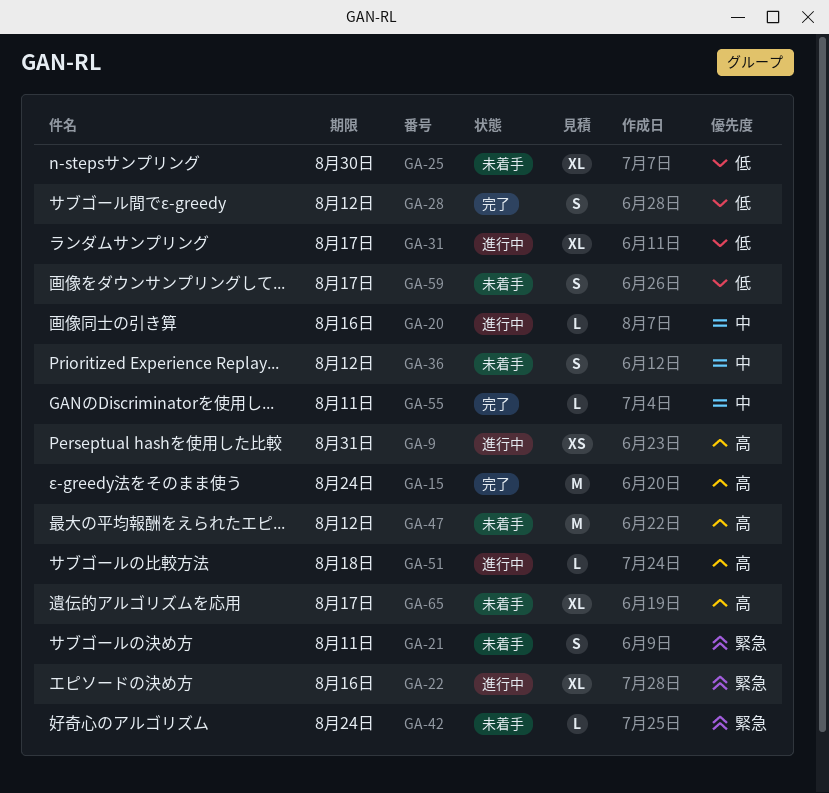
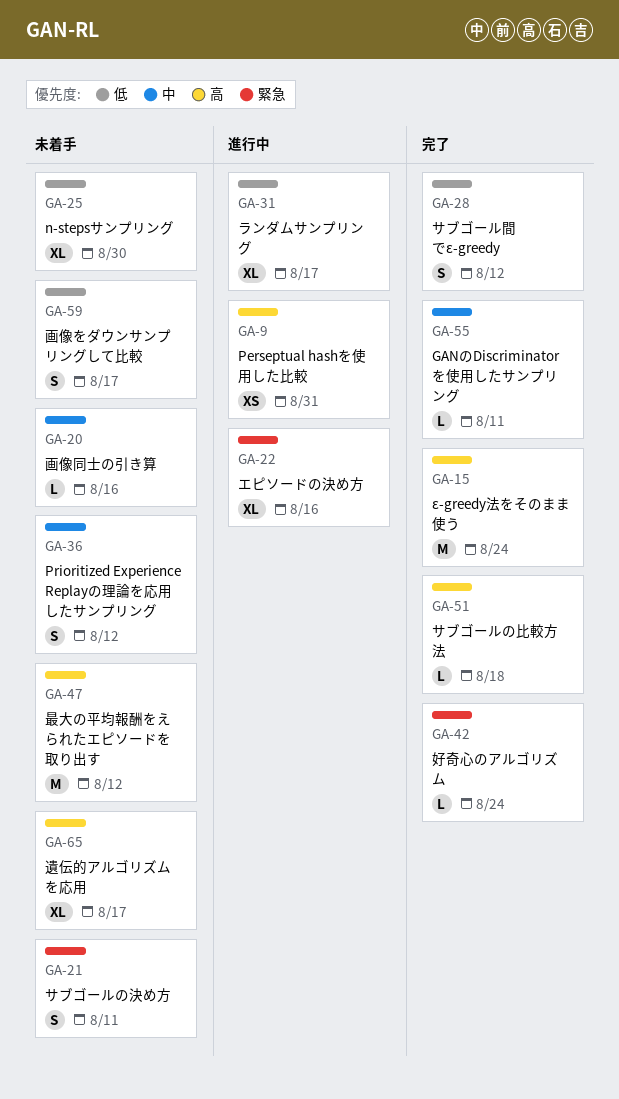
GA-20, status: 進行中 -> 未着手
GA-42, status: 未着手 -> 完了
GA-51, status: 進行中 -> 完了

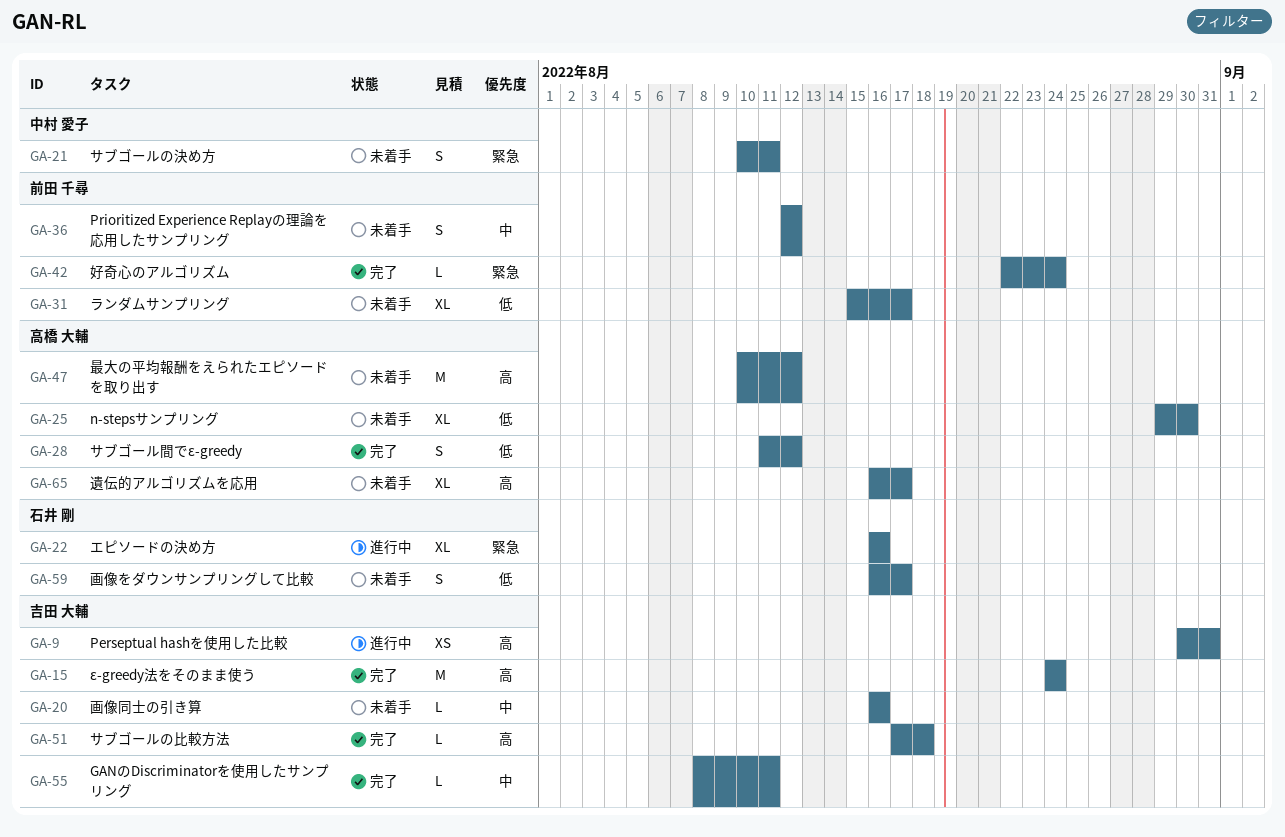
GA-31, status: 進行中 -> 未着手

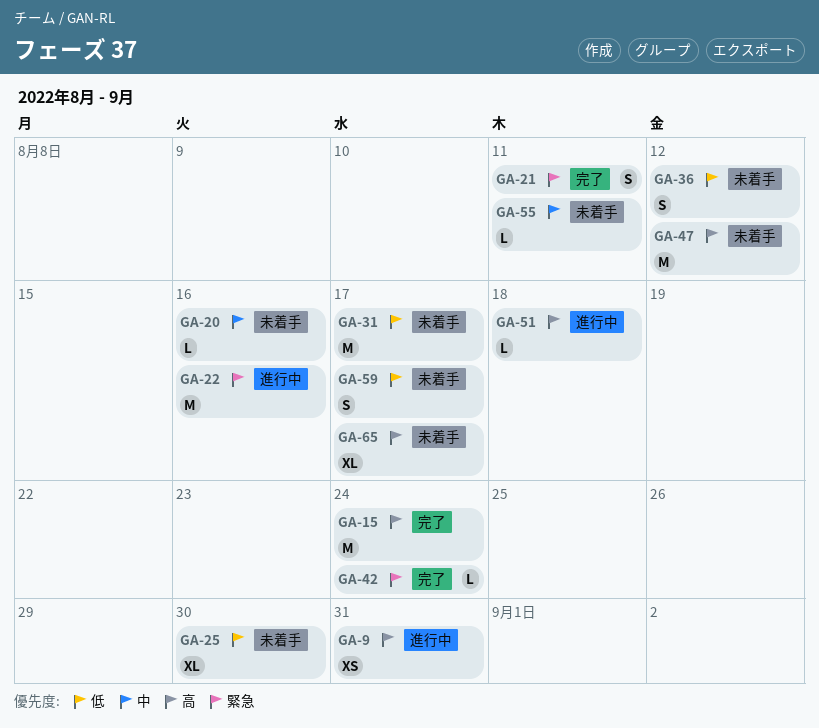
GA-21, status: 未着手 -> 完了
GA-22, estimate: XL -> M
GA-28: present -> none
GA-31, estimate: XL -> M
GA-36, priority: 中 -> 低
GA-51, status: 完了 -> 進行中
GA-55, status: 完了 -> 未着手

